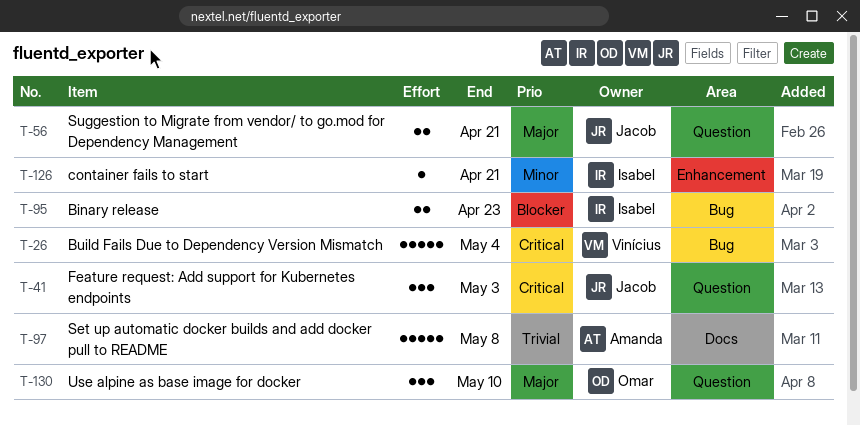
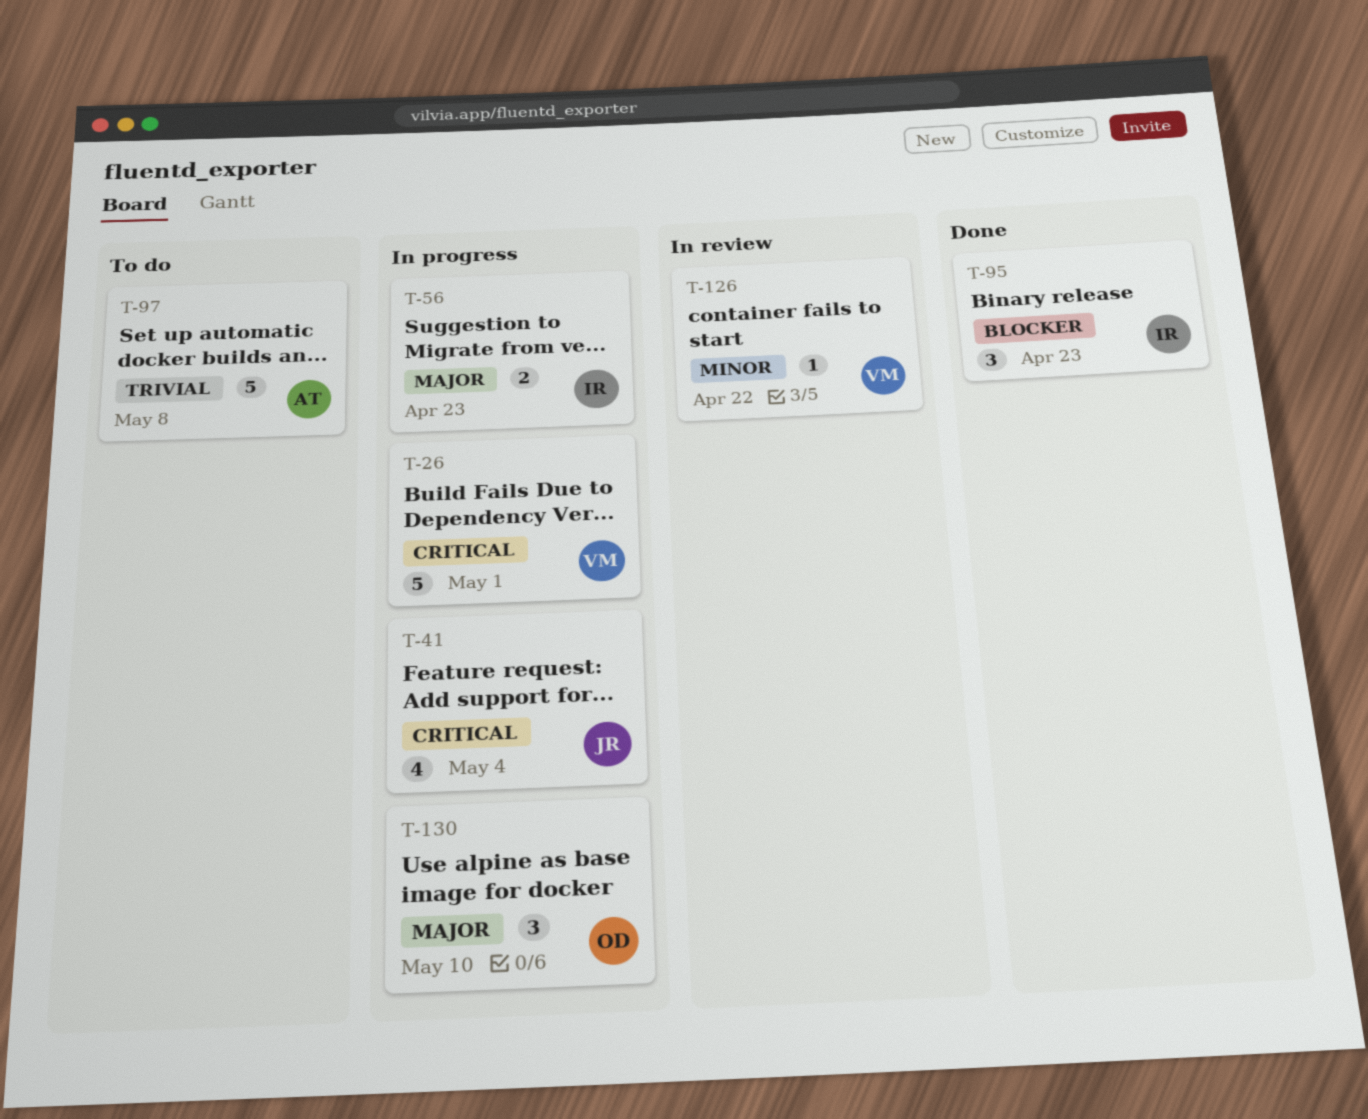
T-26, due: May 4 -> May 1
T-41, estimate: 3 -> 4
T-41, due: May 3 -> May 4
T-56, owner: Jacob -> Isabel
T-56, due: Apr 21 -> Apr 23
T-95, estimate: 2 -> 3
T-126, owner: Isabel -> Vinícius
T-126, due: Apr 21 -> Apr 22

